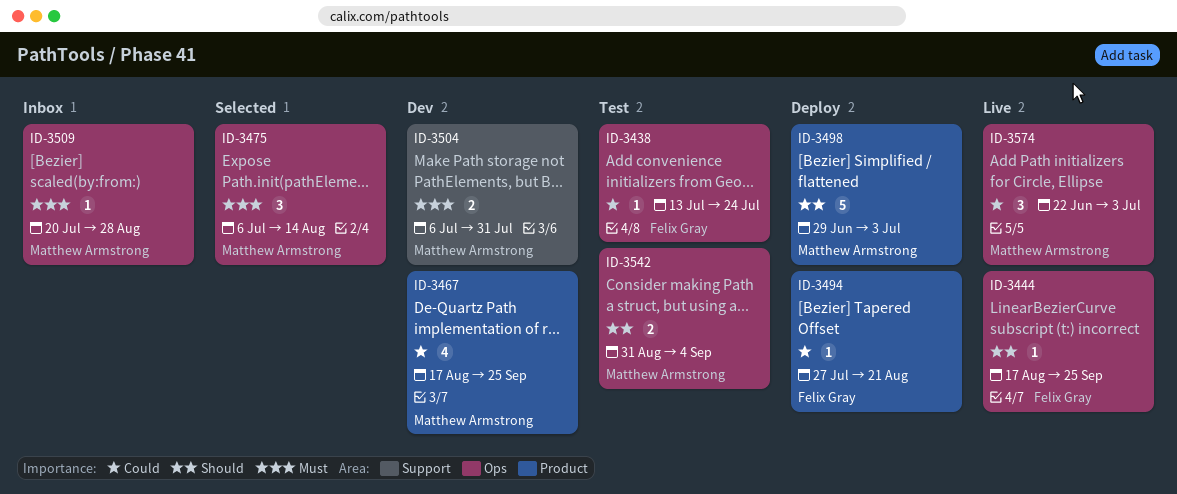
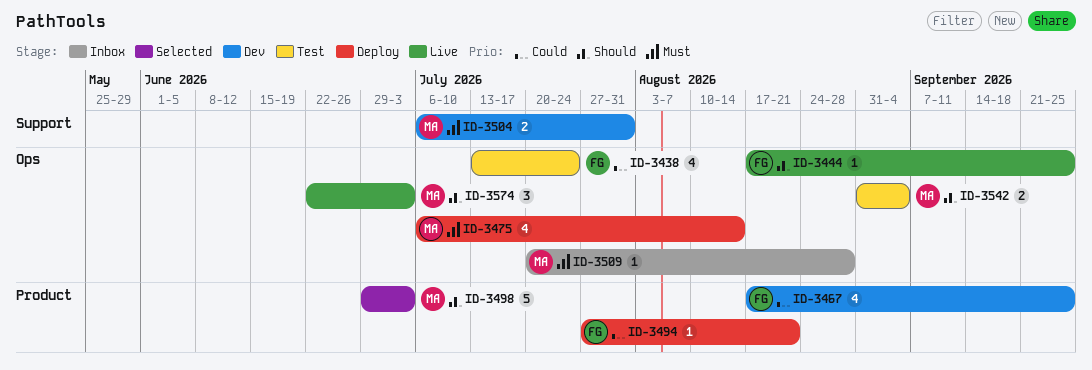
ID-3438, estimate: 1 -> 4
ID-3467, owner: Matthew Armstrong -> Felix Gray
ID-3475, status: Selected -> Deploy
ID-3475, estimate: 3 -> 4
ID-3498, status: Deploy -> Selected
ID-3574, priority: Could -> Should

